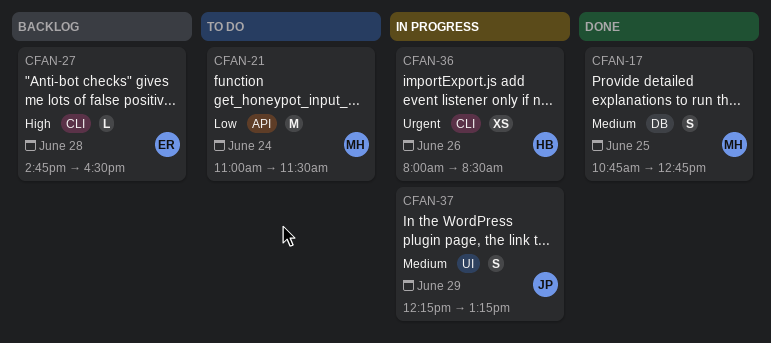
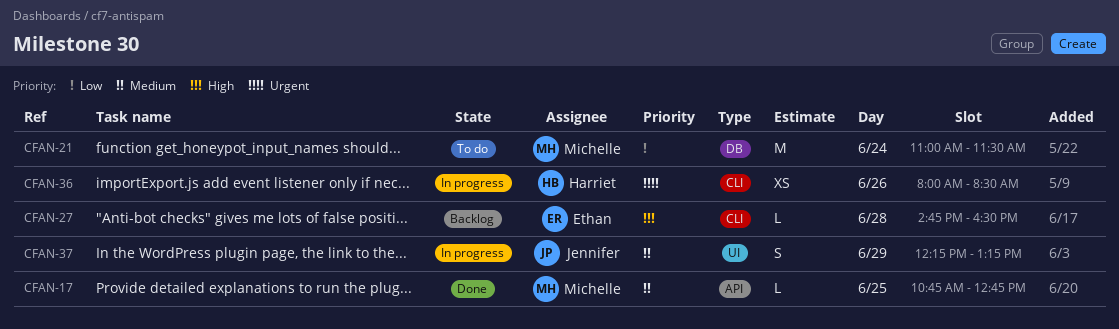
CFAN-17, label: DB -> API
CFAN-17, estimate: S -> L
CFAN-21, label: API -> DB

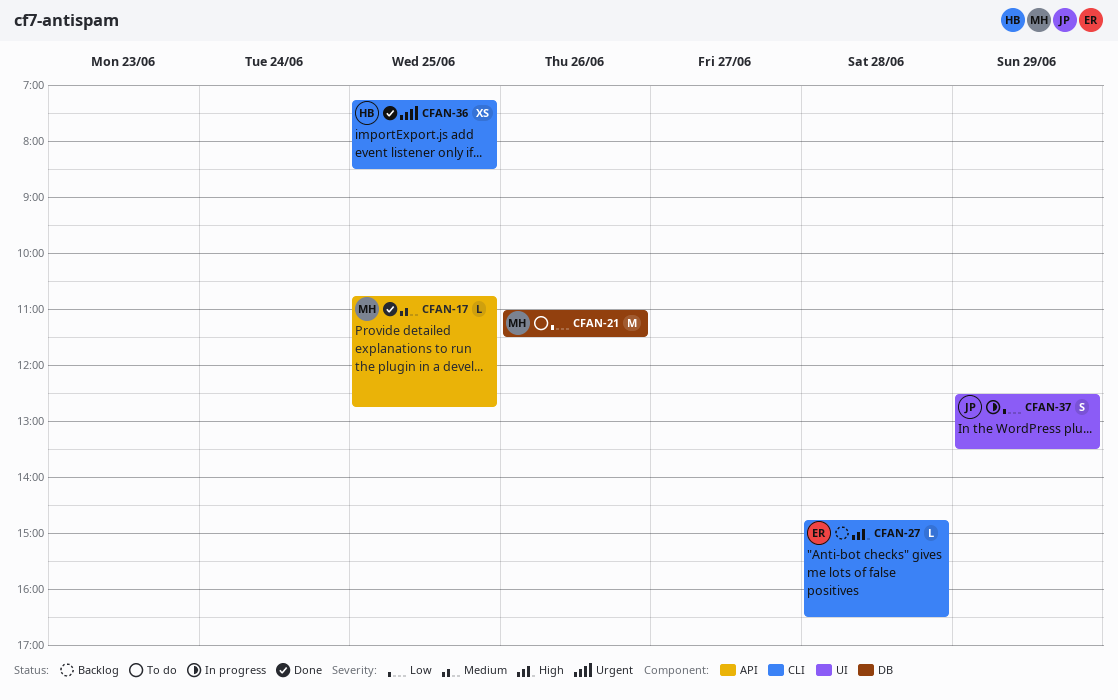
CFAN-21, day: Jun 24 -> Jun 26
CFAN-36, status: In progress -> Done
CFAN-36, day: Jun 26 -> Jun 25
CFAN-36, begins: 08:00 -> 07:15
CFAN-37, priority: Medium -> Low
CFAN-37, begins: 12:15 -> 12:30
CFAN-37, ends: 13:15 -> 13:30

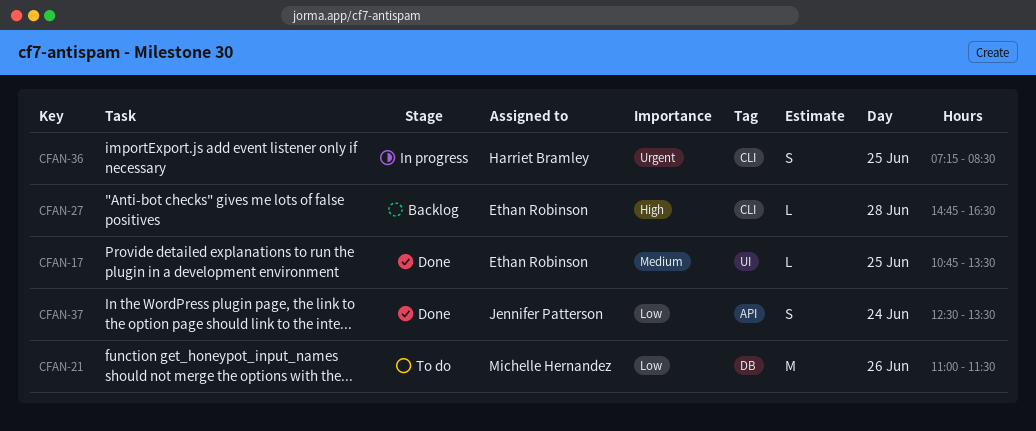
CFAN-17, owner: Michelle Hernandez -> Ethan Robinson
CFAN-17, label: API -> UI
CFAN-17, ends: 12:45 -> 13:30
CFAN-36, status: Done -> In progress
CFAN-36, estimate: XS -> S
CFAN-37, status: In progress -> Done
CFAN-37, label: UI -> API
CFAN-37, day: Jun 29 -> Jun 24

